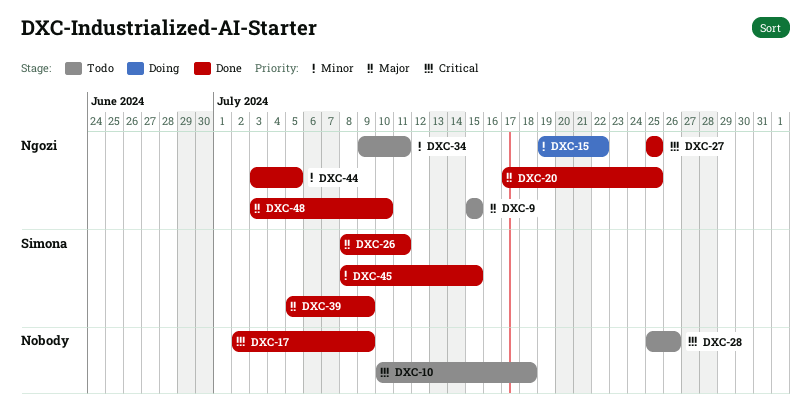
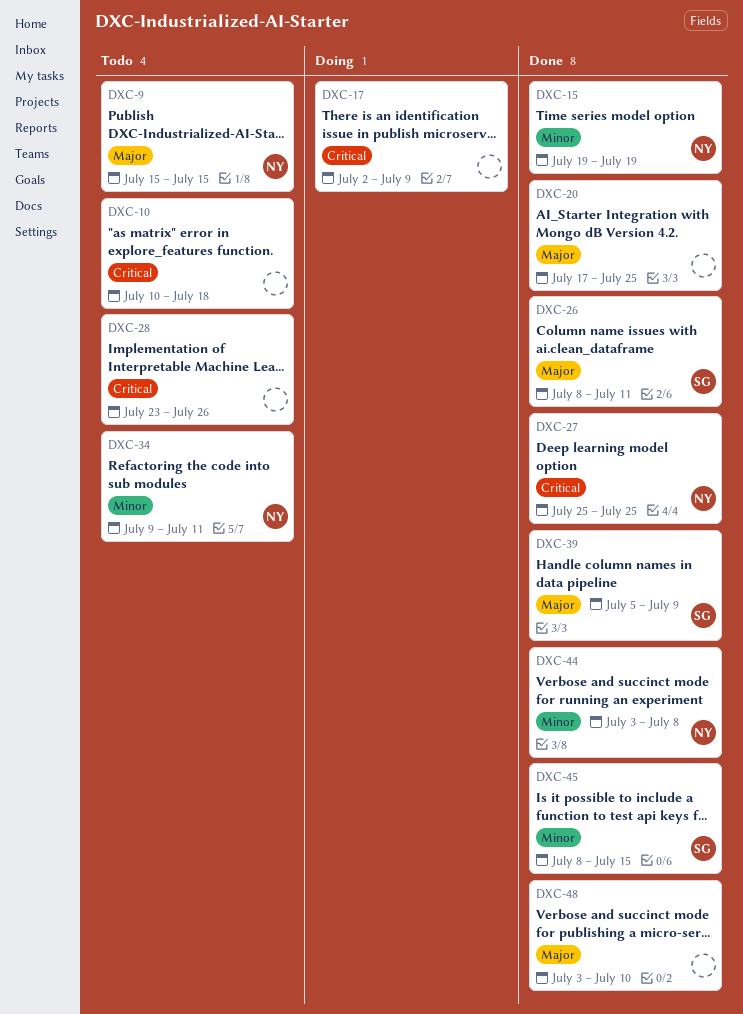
DXC-15, status: Doing -> Done
DXC-15, due: Jul 22 -> Jul 19
DXC-17, status: Done -> Doing
DXC-20, owner: Ngozi -> none
DXC-28, start: Jul 25 -> Jul 23
DXC-44, due: Jul 5 -> Jul 8
DXC-48, owner: Ngozi -> none

